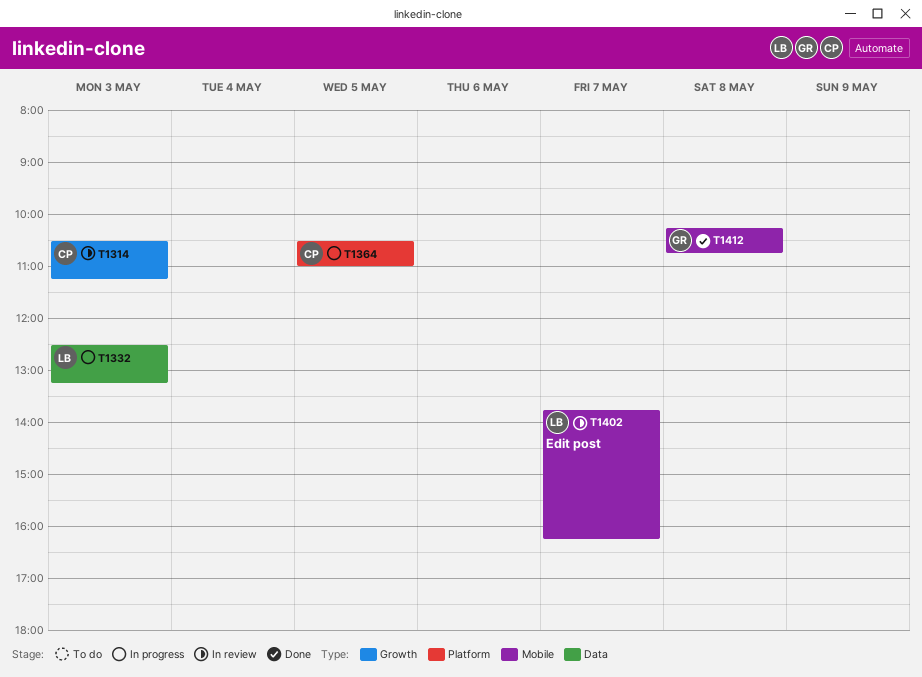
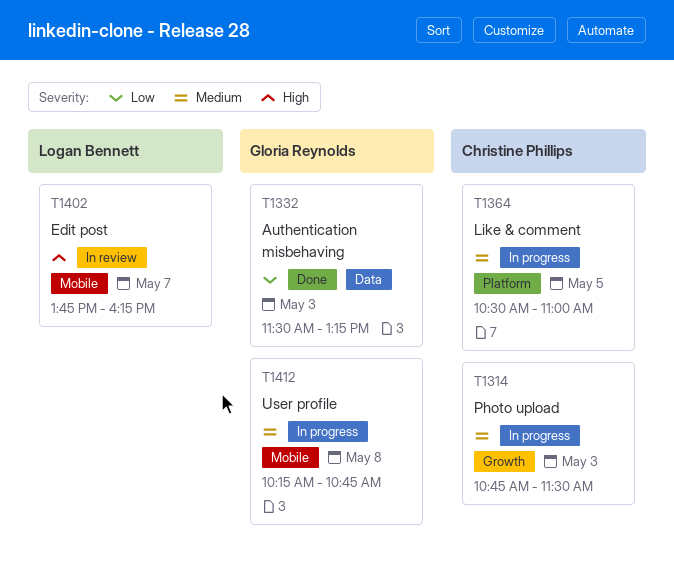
T1314, status: In review -> In progress
T1314, begins: 10:30 -> 10:45
T1314, ends: 11:15 -> 11:30
T1332, status: In progress -> Done
T1332, owner: Logan Bennett -> Gloria Reynolds
T1332, begins: 12:30 -> 11:30
T1412, status: Done -> In progress

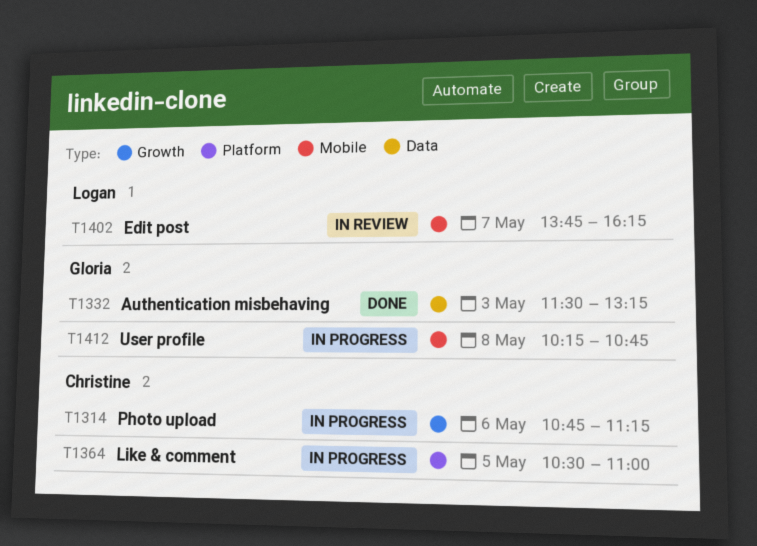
T1314, day: May 3 -> May 6
T1314, ends: 11:30 -> 11:15

